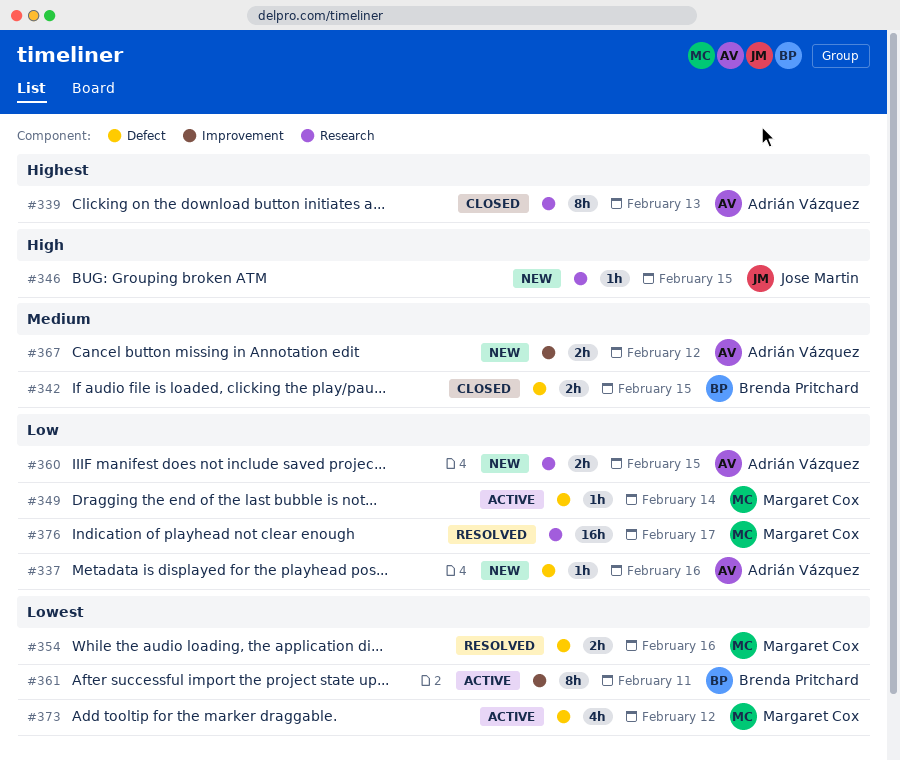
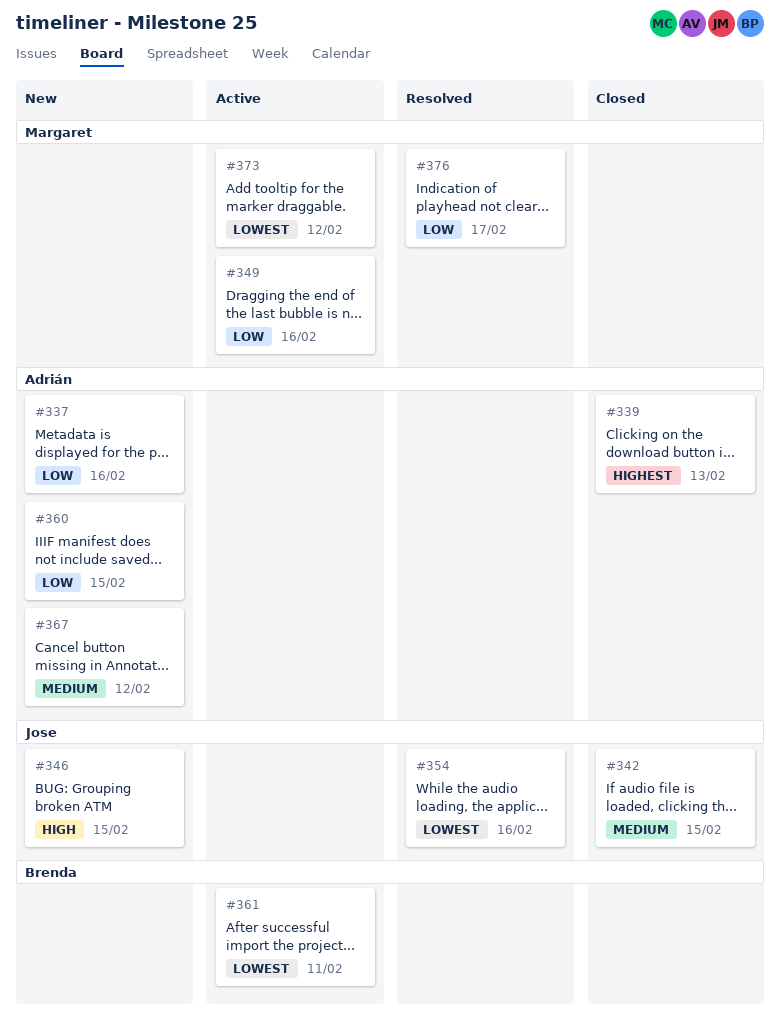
#342, owner: Brenda Pritchard -> Jose Martin
#349, due: Feb 14 -> Feb 16
#354, owner: Margaret Cox -> Jose Martin

